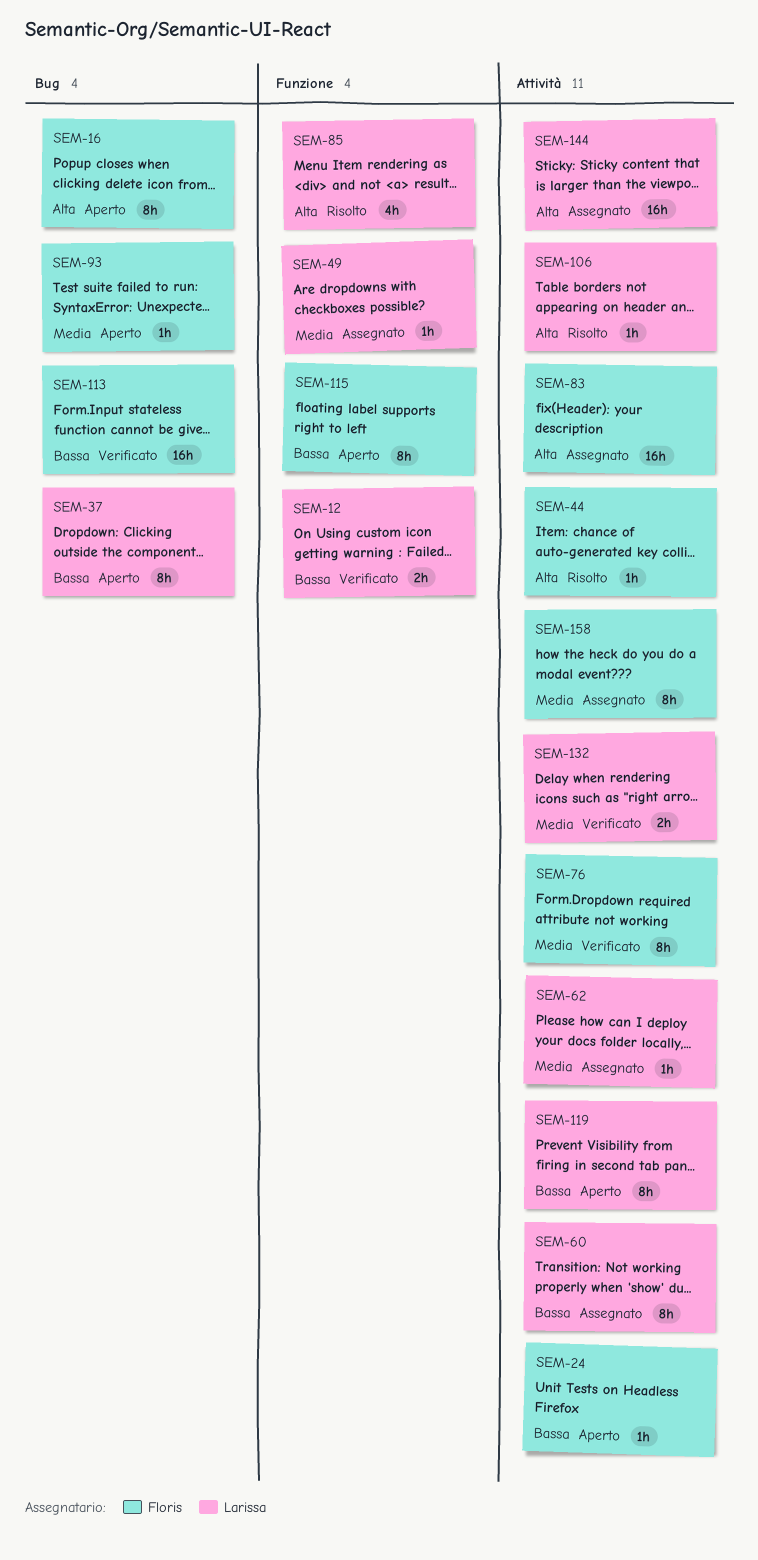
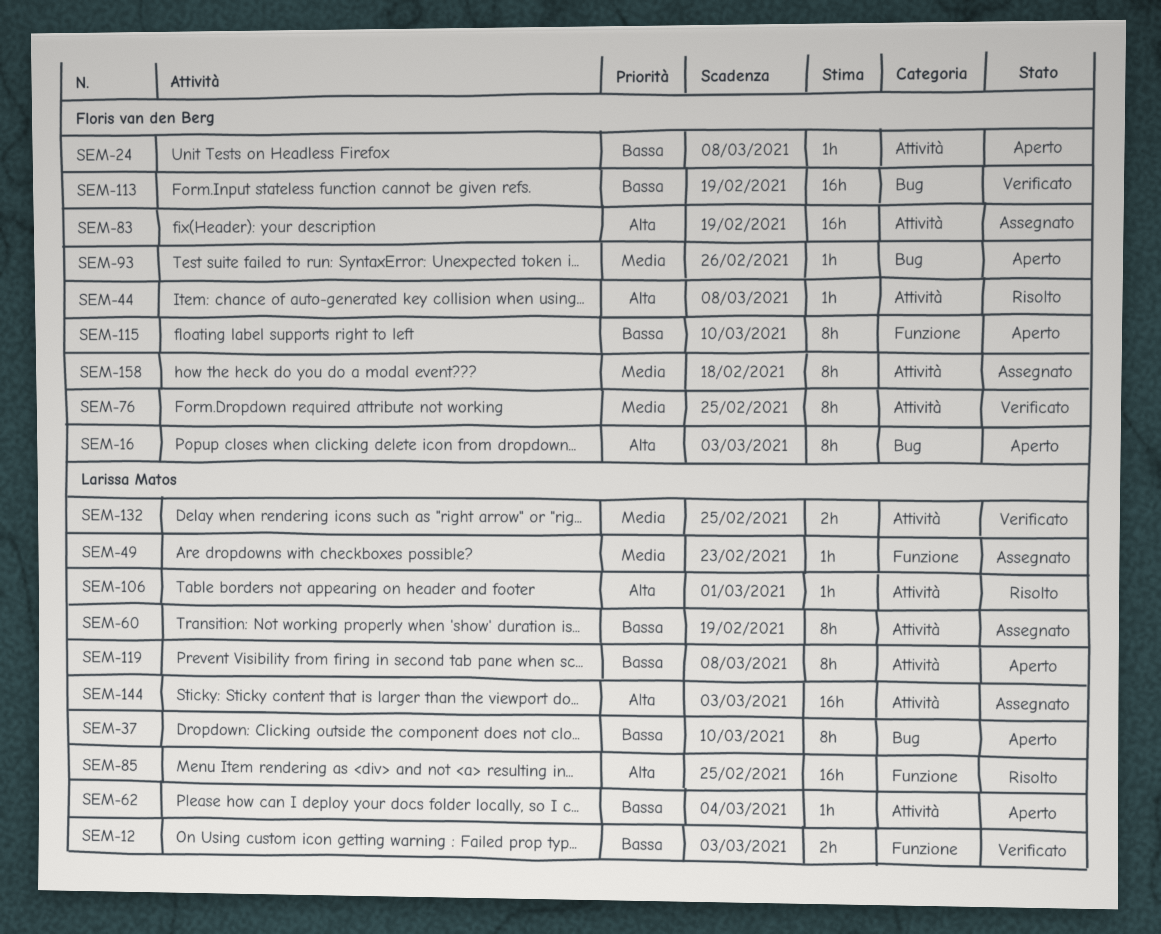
SEM-62, status: Assegnato -> Aperto
SEM-62, priority: Media -> Bassa
SEM-85, estimate: 4h -> 16h

